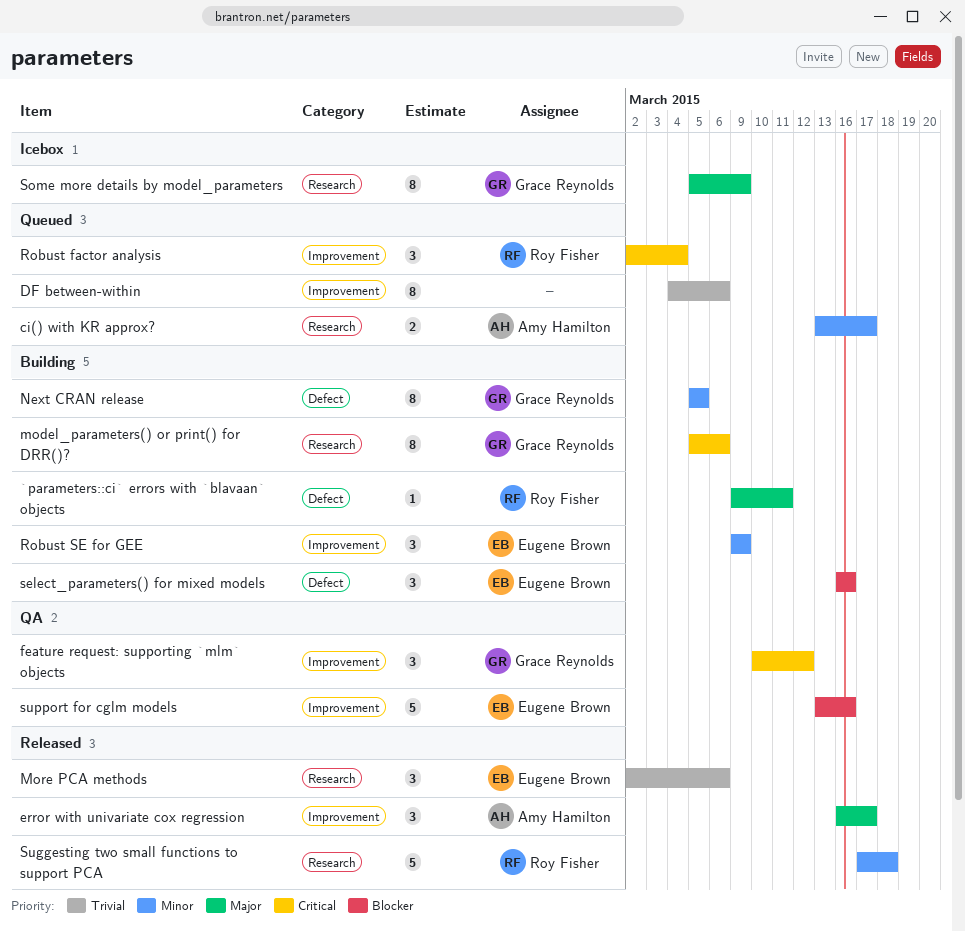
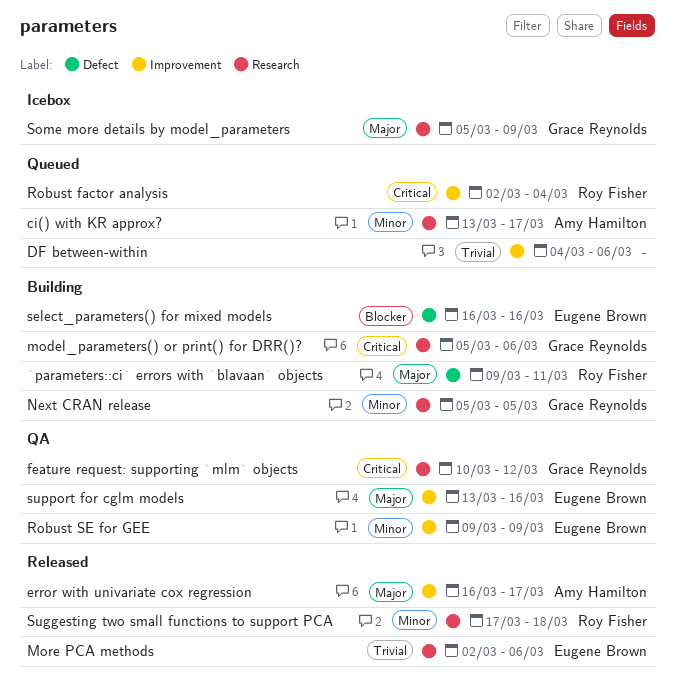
feature request: supporting `mlm` objects, label: Improvement -> Research
Next CRAN release, label: Defect -> Research
Robust SE for GEE, status: Building -> QA
support for cglm models, priority: Blocker -> Major

